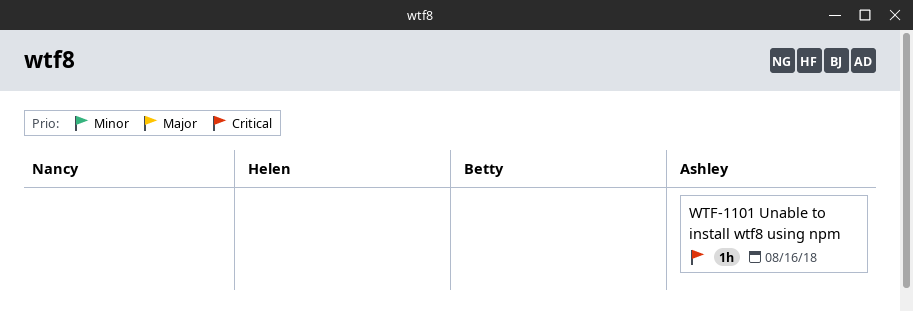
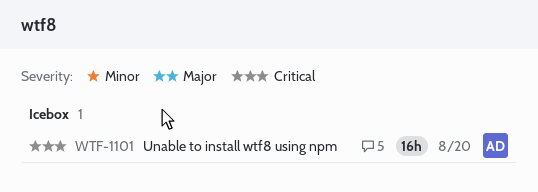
WTF-1101, estimate: 1h -> 16h
WTF-1101, due: Aug 16 -> Aug 20

